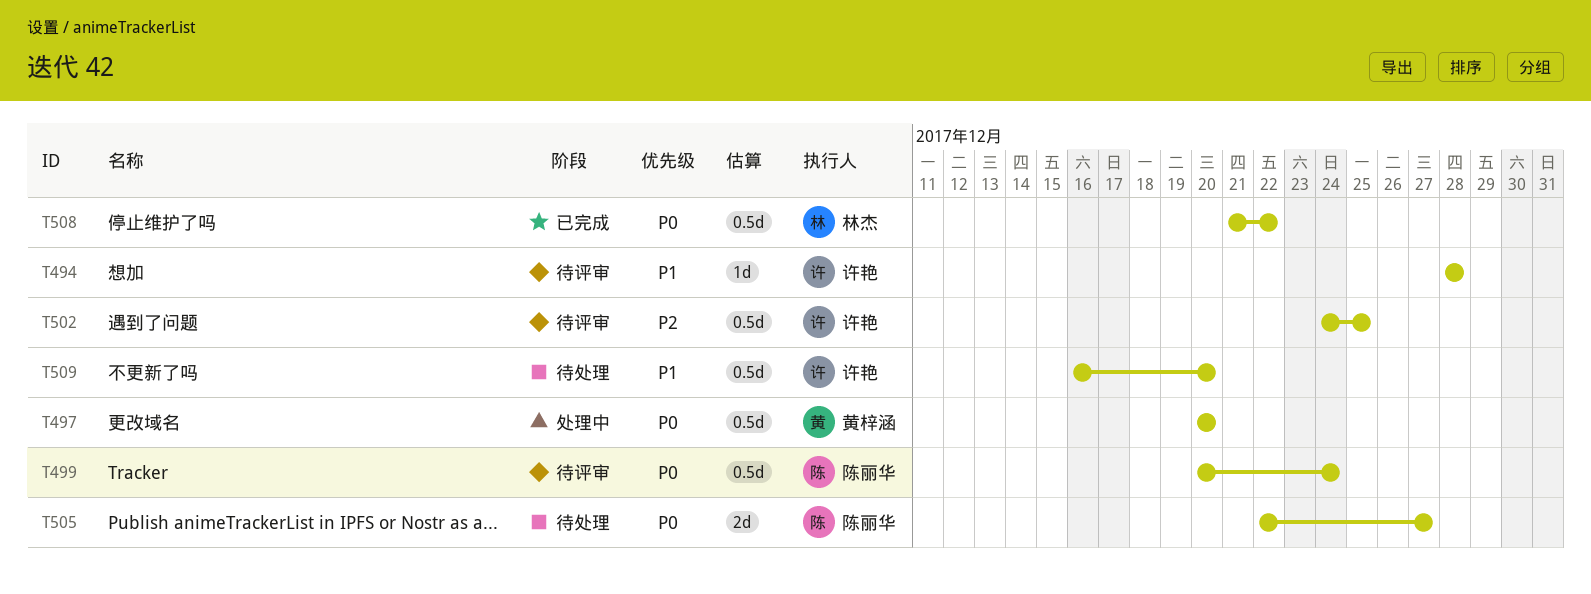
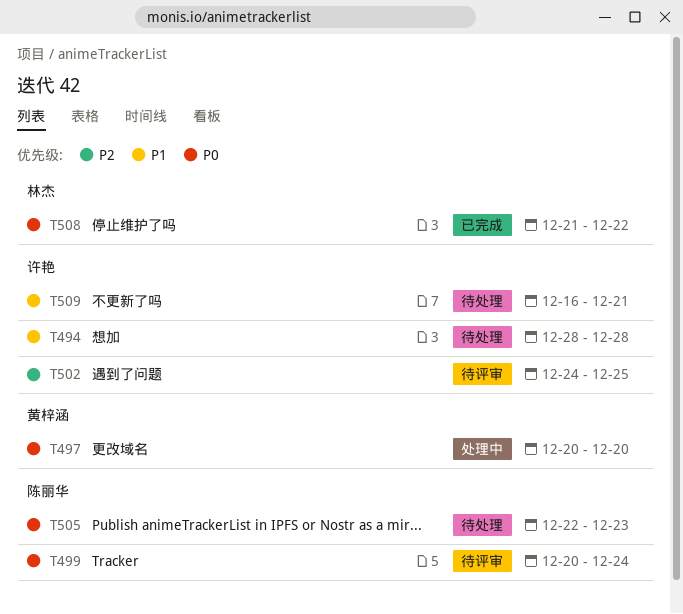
T494, status: 待评审 -> 待处理
T505, due: Dec 27 -> Dec 23
T509, due: Dec 20 -> Dec 21

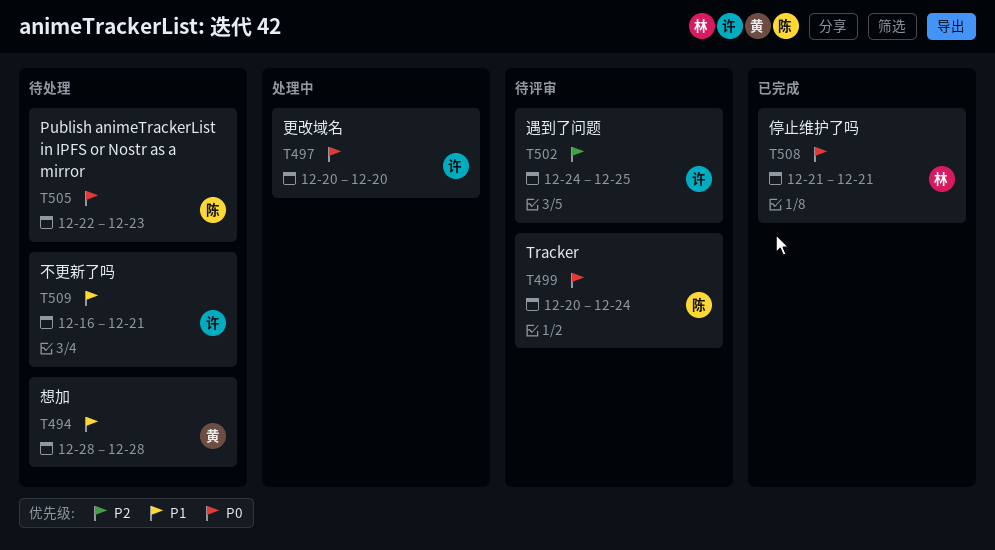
T494, owner: 许艳 -> 黄梓涵
T497, owner: 黄梓涵 -> 许艳
T508, due: Dec 22 -> Dec 21

